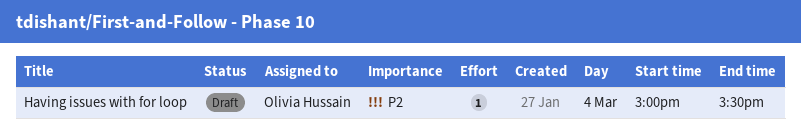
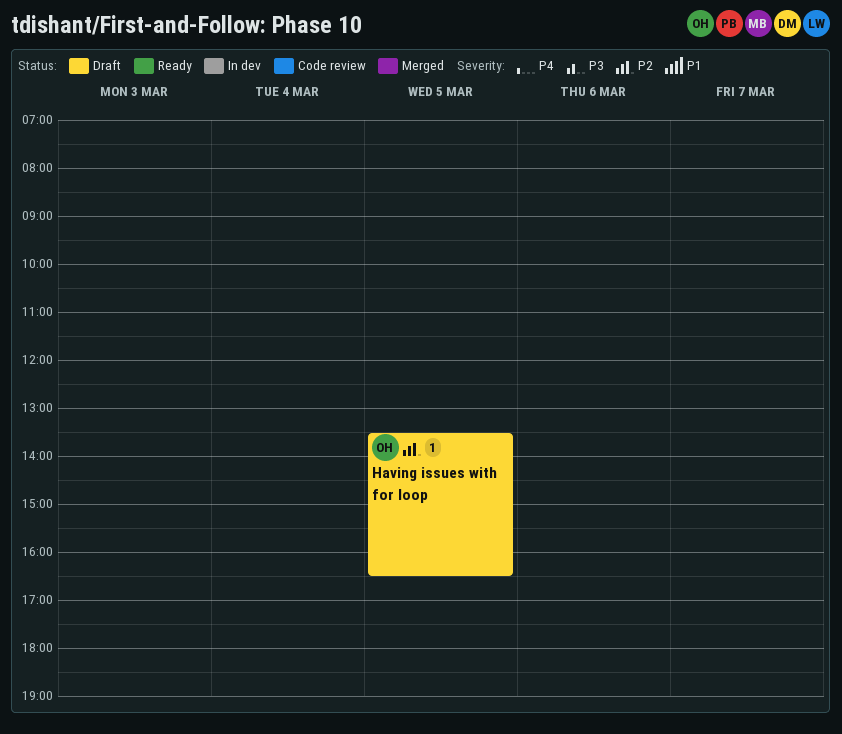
Having issues with for loop, day: Mar 4 -> Mar 5
Having issues with for loop, begins: 15:00 -> 13:30
Having issues with for loop, ends: 15:30 -> 16:30

